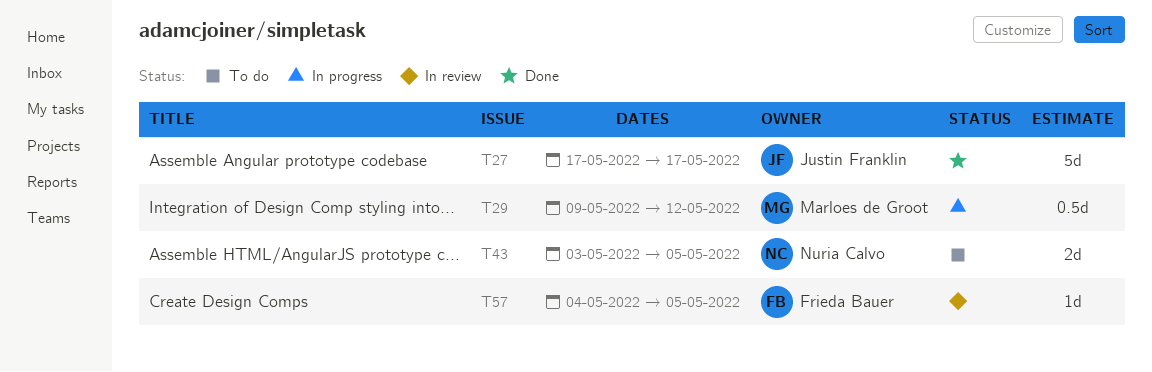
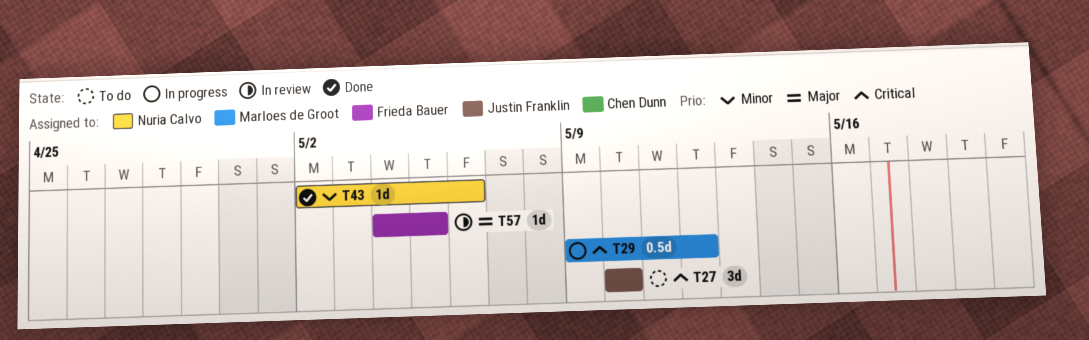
T27, status: Done -> To do
T27, estimate: 5d -> 3d
T27, start: May 17 -> May 10
T27, due: May 17 -> May 10
T43, status: To do -> Done
T43, estimate: 2d -> 1d
T43, start: May 3 -> May 2
T43, due: May 5 -> May 6

